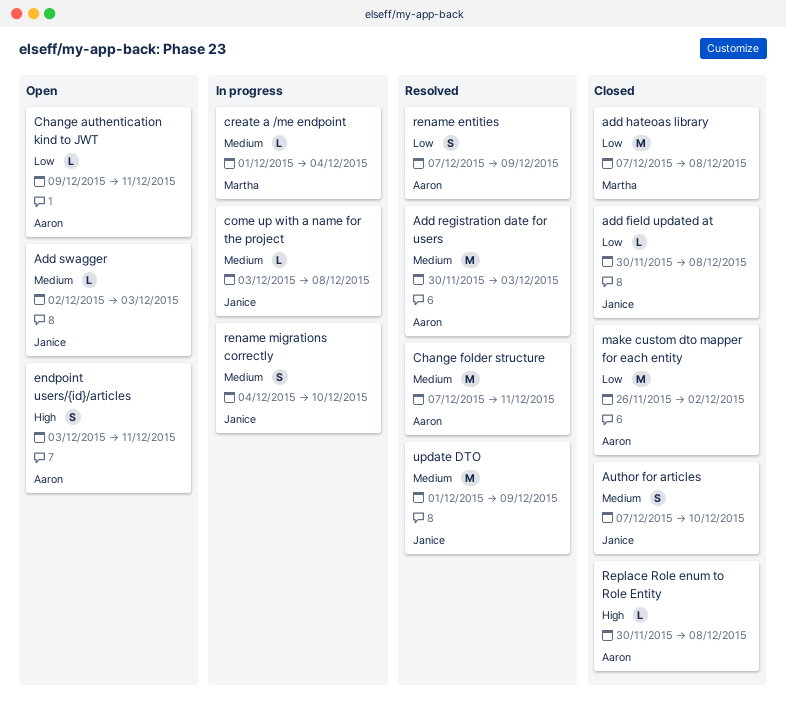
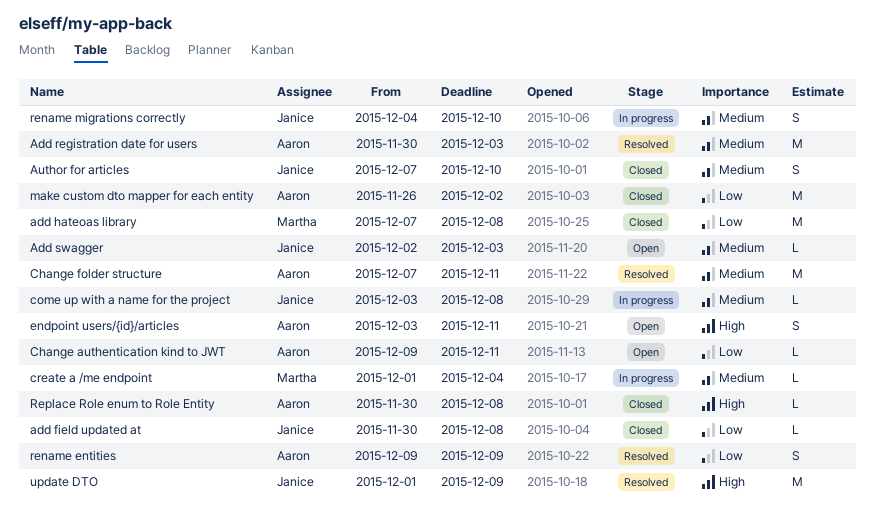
rename entities, start: Dec 7 -> Dec 9
update DTO, priority: Medium -> High

